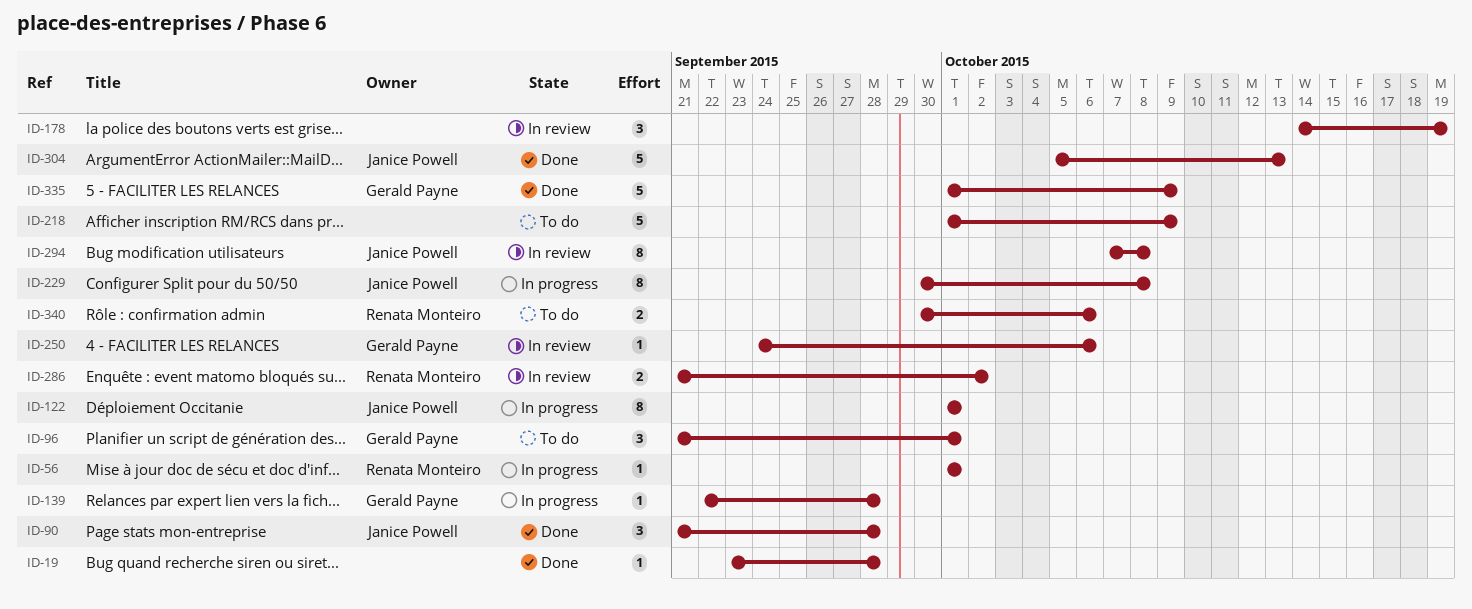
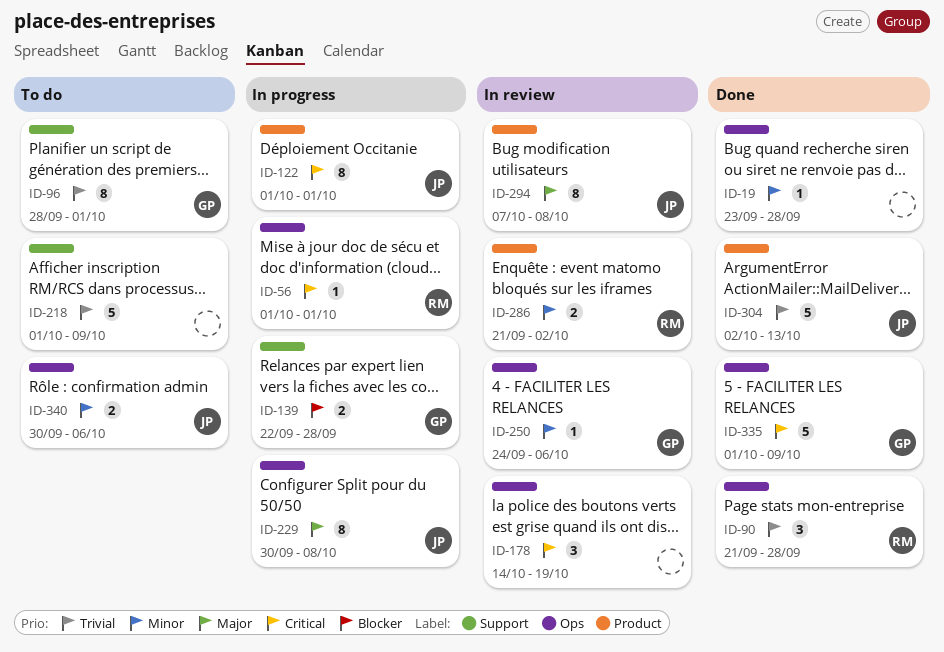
ID-90, owner: Janice Powell -> Renata Monteiro
ID-96, estimate: 3 -> 8
ID-96, start: Sep 21 -> Sep 28
ID-139, estimate: 1 -> 2
ID-304, start: Oct 5 -> Oct 2
ID-340, owner: Renata Monteiro -> Janice Powell

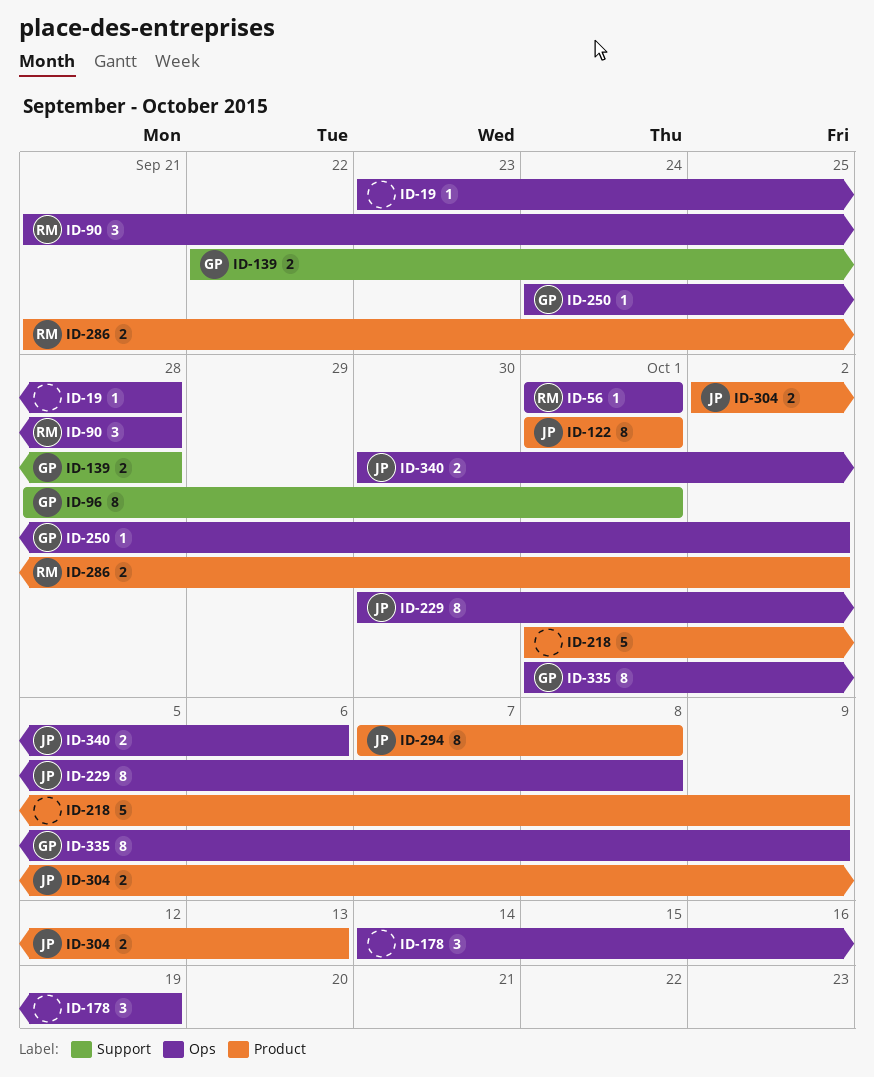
ID-218, label: Support -> Product
ID-250, due: Oct 6 -> Oct 2
ID-304, estimate: 5 -> 2
ID-335, estimate: 5 -> 8

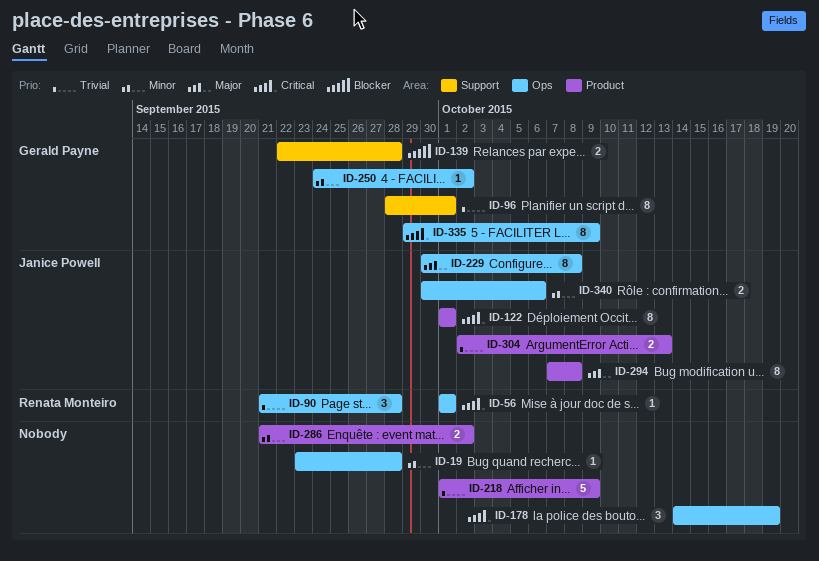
ID-286, owner: Renata Monteiro -> none
ID-335, start: Oct 1 -> Sep 29

